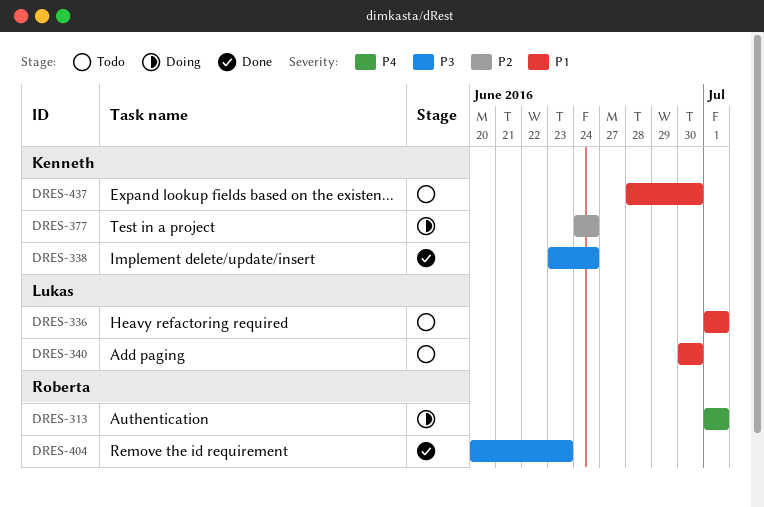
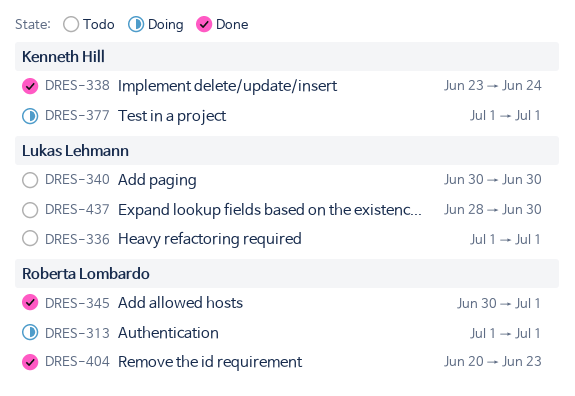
DRES-345: none -> present
DRES-377, start: Jun 24 -> Jul 1
DRES-377, due: Jun 24 -> Jul 1
DRES-437, owner: Kenneth Hill -> Lukas Lehmann

